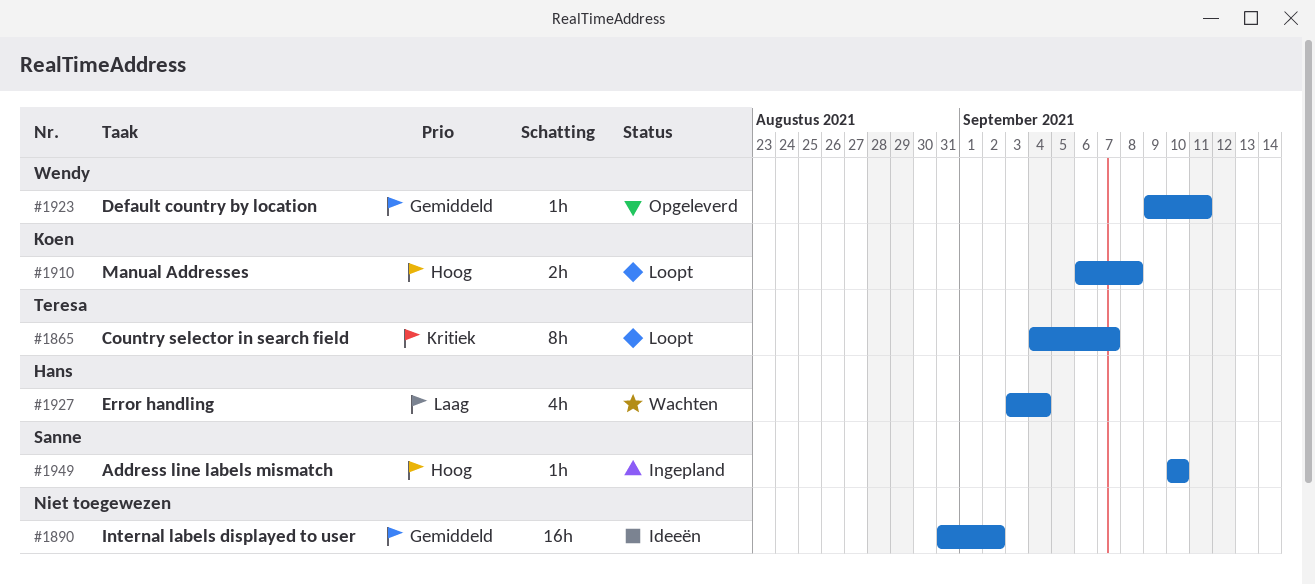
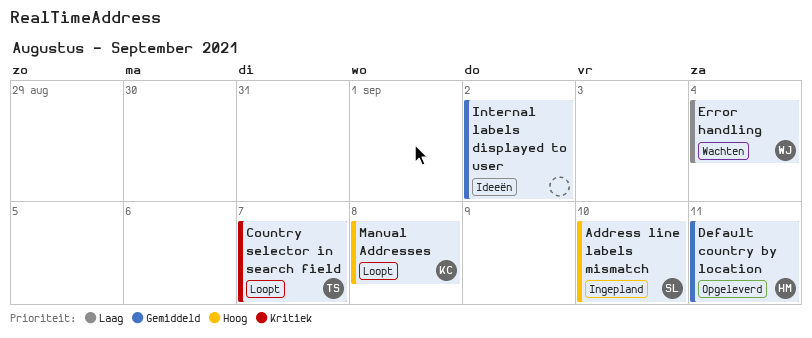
Default country by location, owner: Wendy -> Hans
Error handling, owner: Hans -> Wendy

